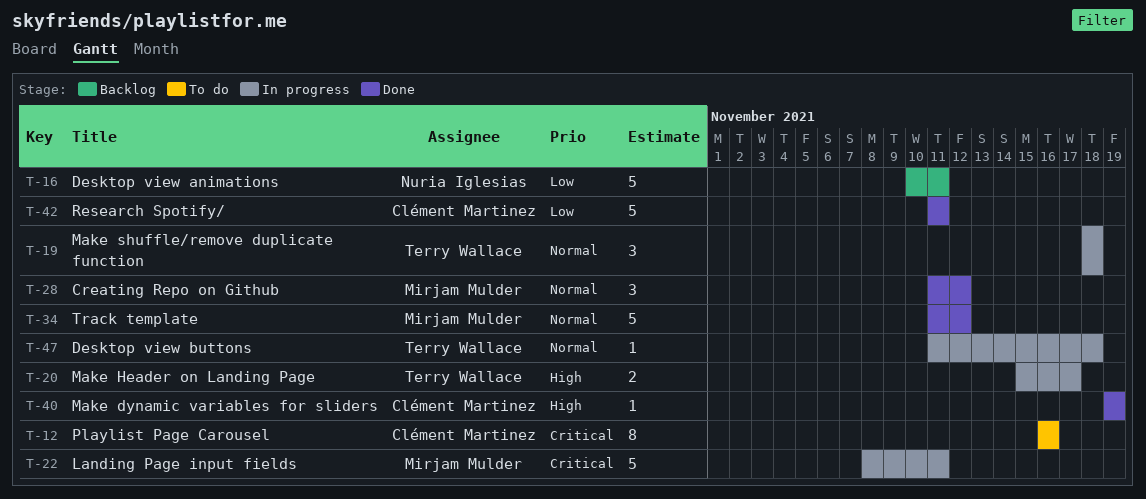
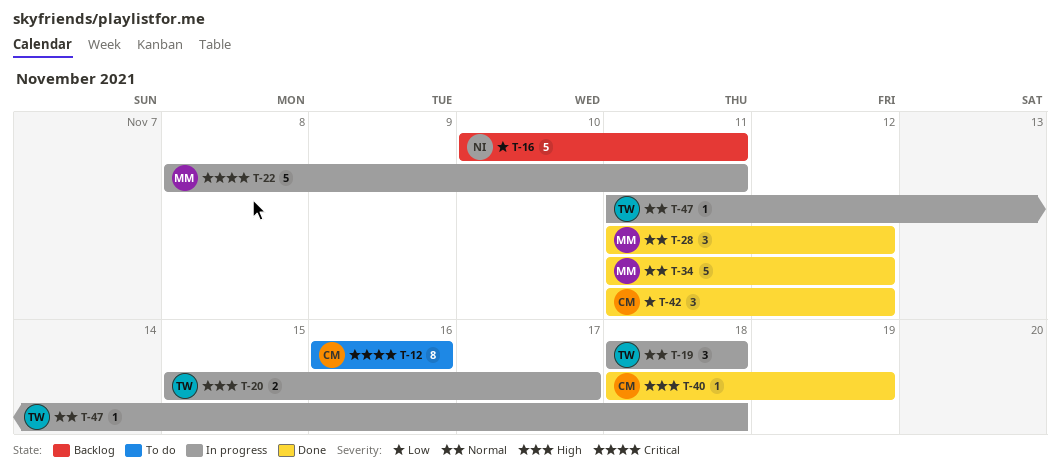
T-40, start: Nov 19 -> Nov 18
T-42, estimate: 5 -> 3
T-42, due: Nov 11 -> Nov 12

